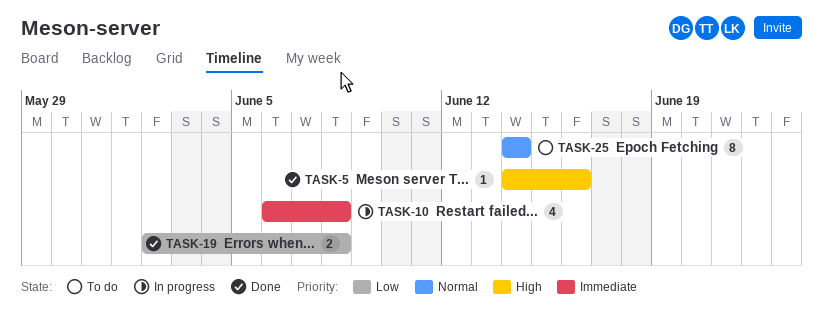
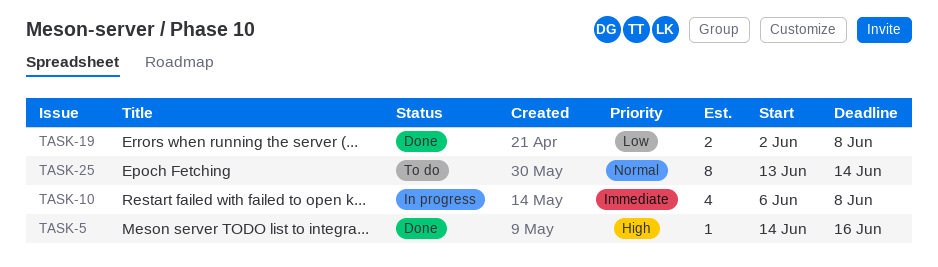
TASK-25, start: Jun 14 -> Jun 13

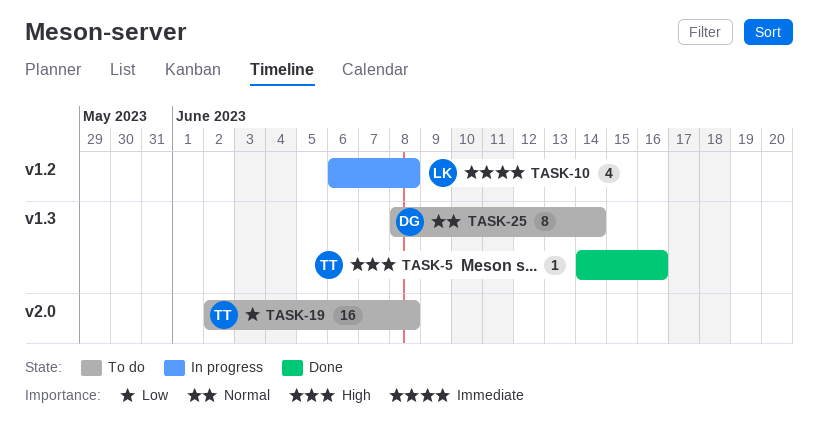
TASK-19, status: Done -> To do
TASK-19, estimate: 2 -> 16
TASK-25, start: Jun 13 -> Jun 8

